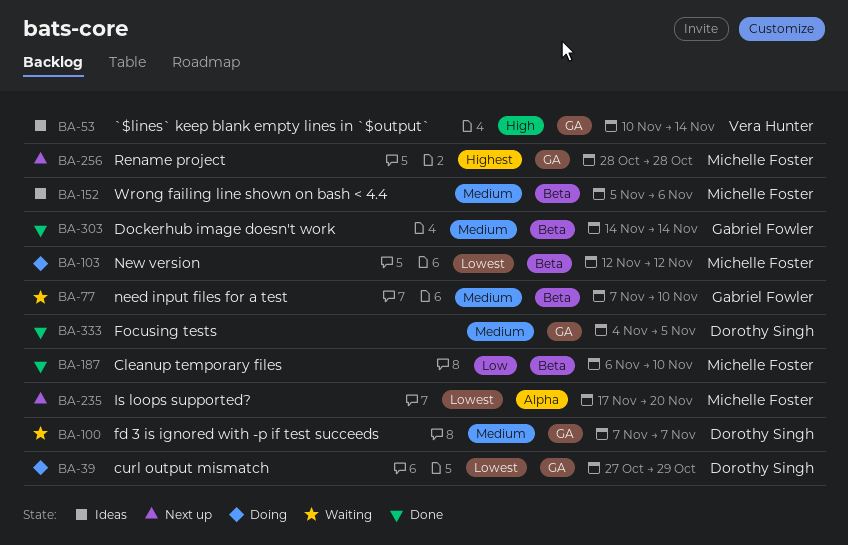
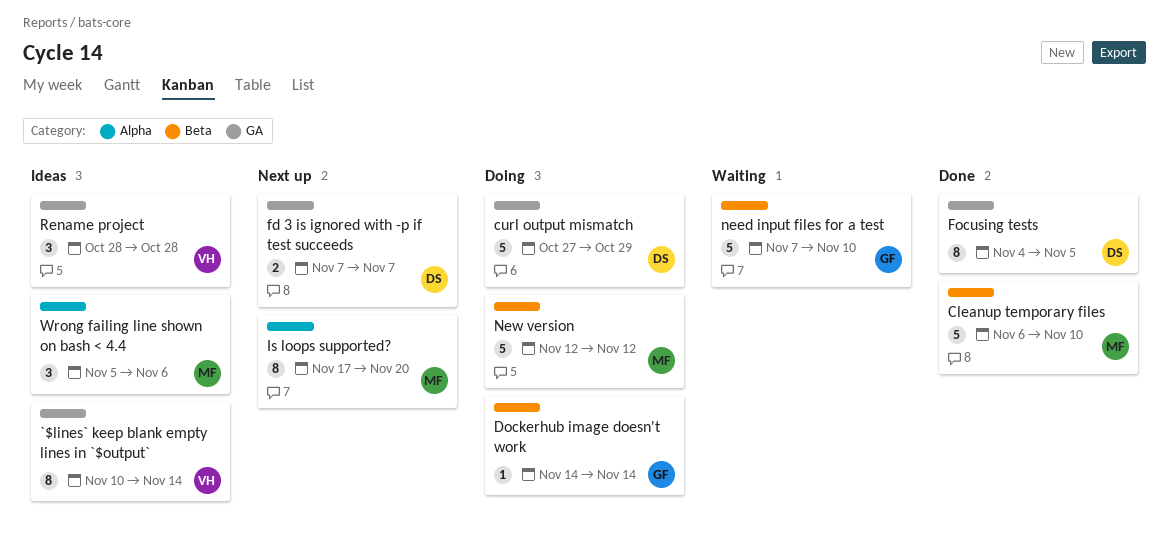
Dockerhub image doesn't work, status: Done -> Doing
fd 3 is ignored with -p if test succeeds, status: Waiting -> Next up
Rename project, status: Next up -> Ideas
Rename project, owner: Michelle Foster -> Vera Hunter
Wrong failing line shown on bash < 4.4, label: Beta -> Alpha

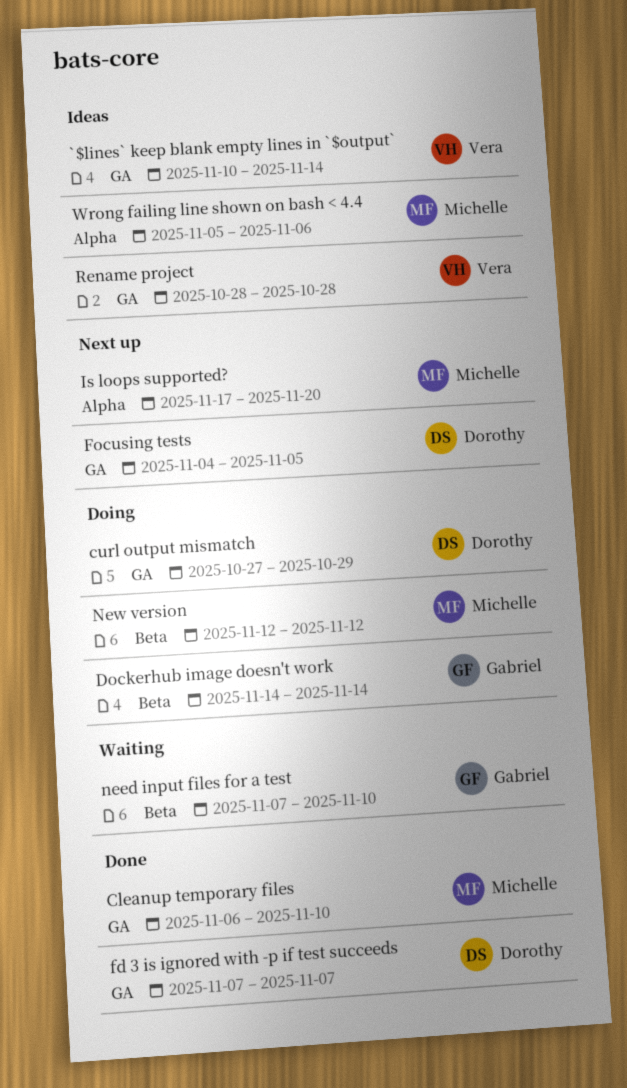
Cleanup temporary files, label: Beta -> GA
fd 3 is ignored with -p if test succeeds, status: Next up -> Done
Focusing tests, status: Done -> Next up

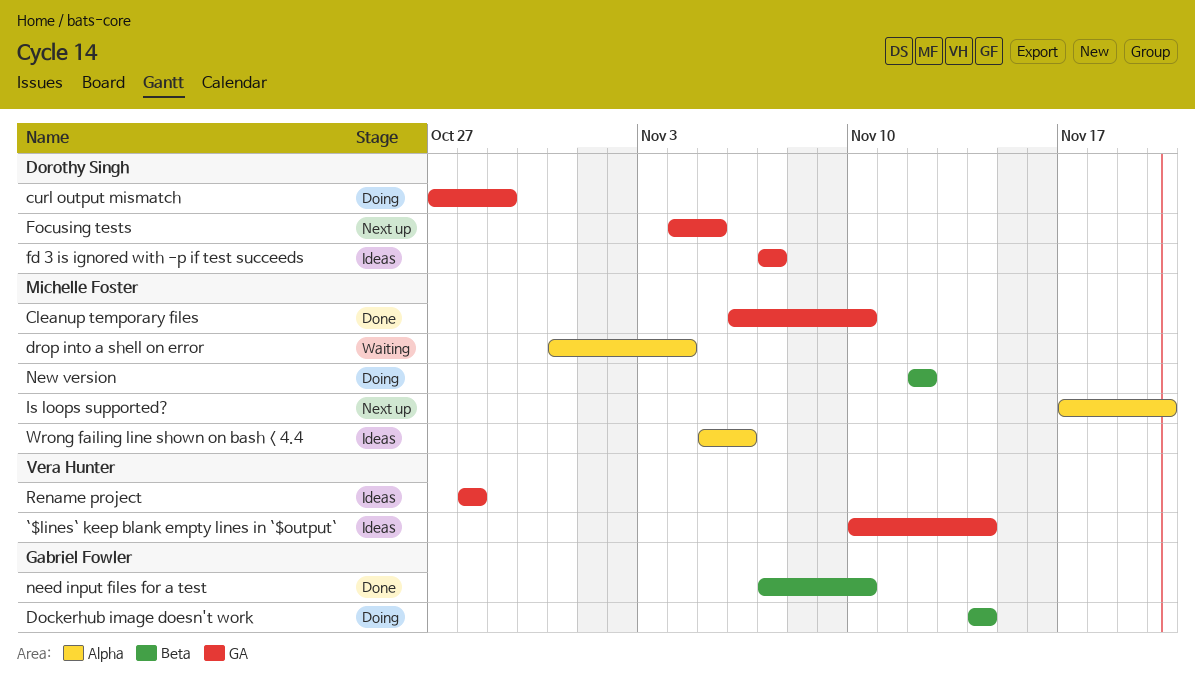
drop into a shell on error: none -> present
fd 3 is ignored with -p if test succeeds, status: Done -> Ideas
need input files for a test, status: Waiting -> Done

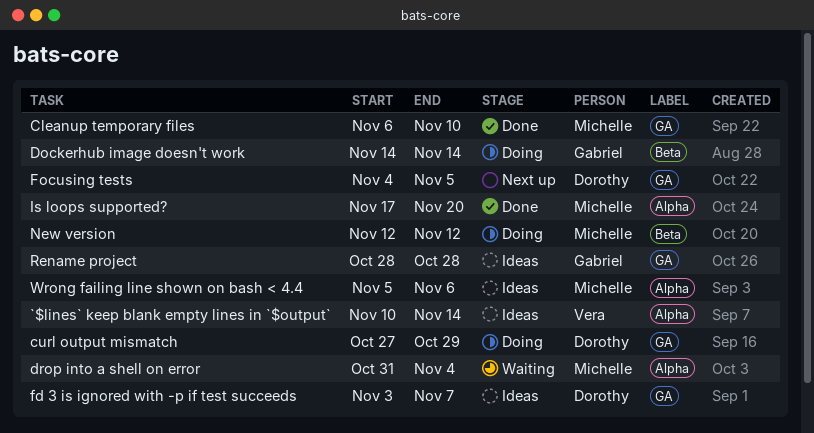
`$lines` keep blank empty lines in `$output`, label: GA -> Alpha
fd 3 is ignored with -p if test succeeds, start: Nov 7 -> Nov 3
Is loops supported?, status: Next up -> Done
need input files for a test: present -> none
Rename project, owner: Vera Hunter -> Gabriel Fowler

